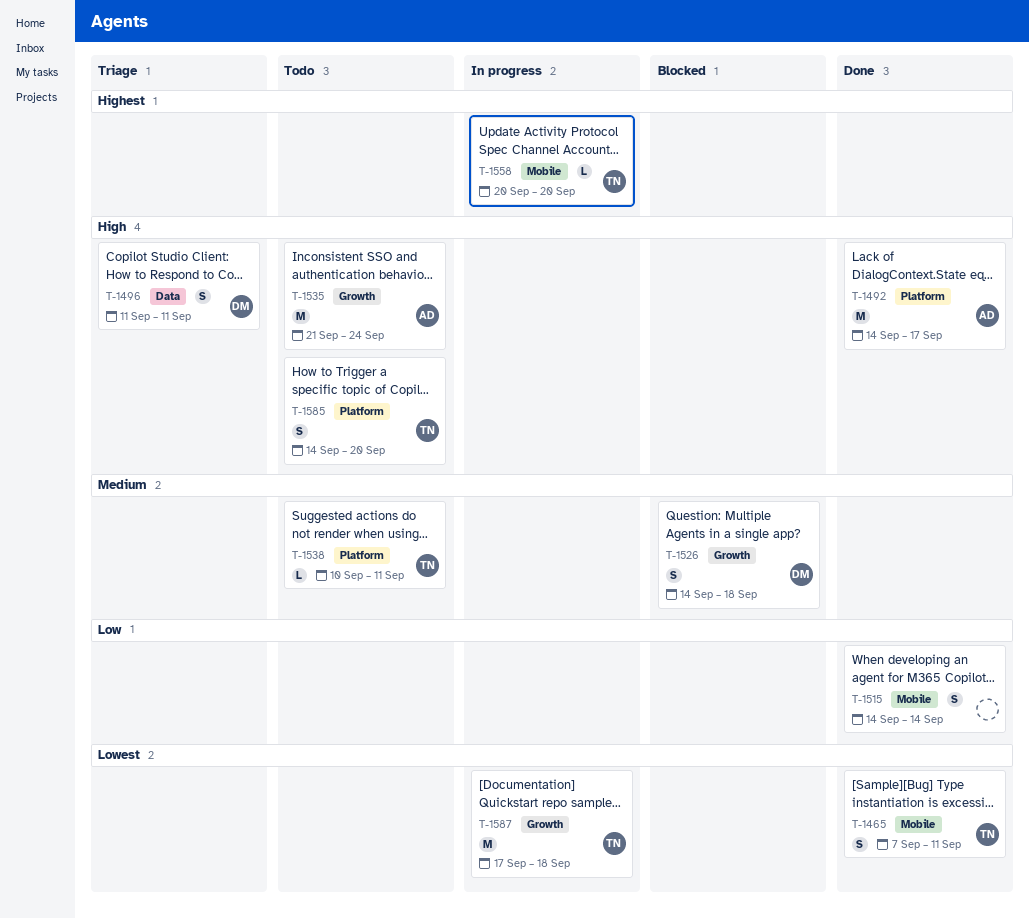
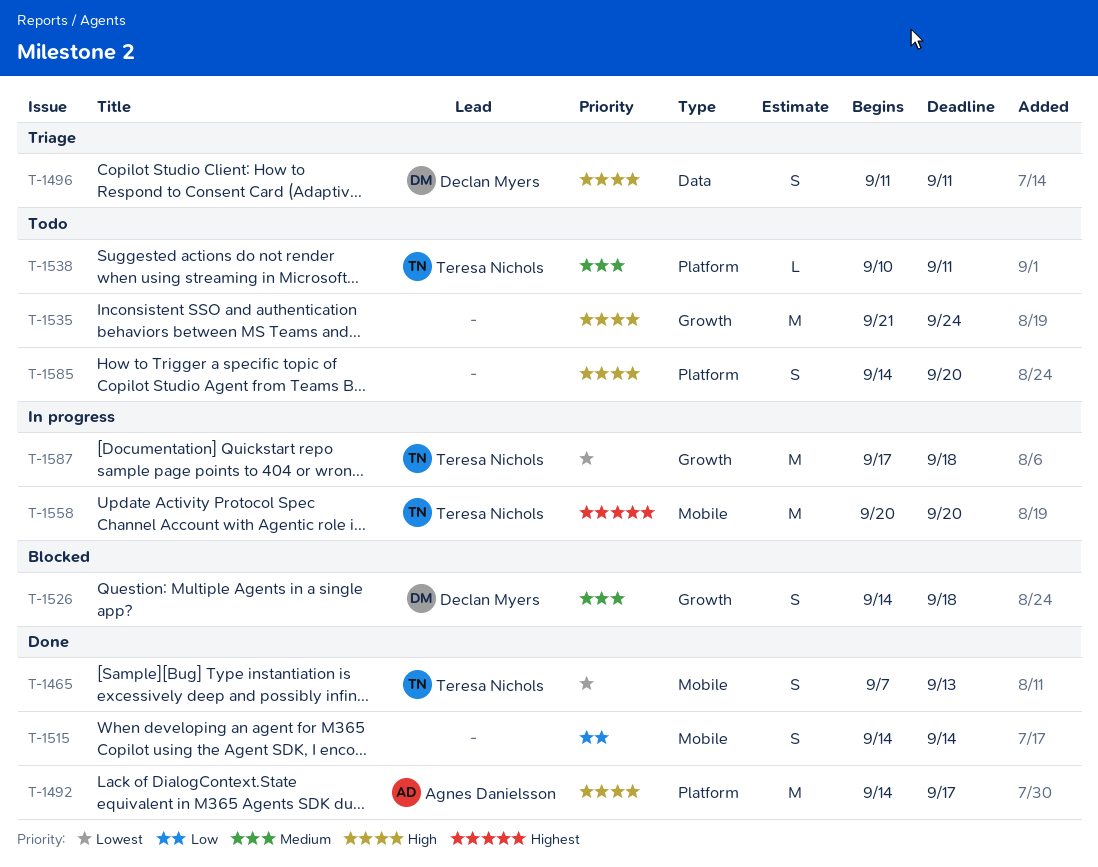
T-1465, due: Sep 11 -> Sep 13
T-1535, owner: Agnes Danielsson -> none
T-1558, estimate: L -> M
T-1585, owner: Teresa Nichols -> none

